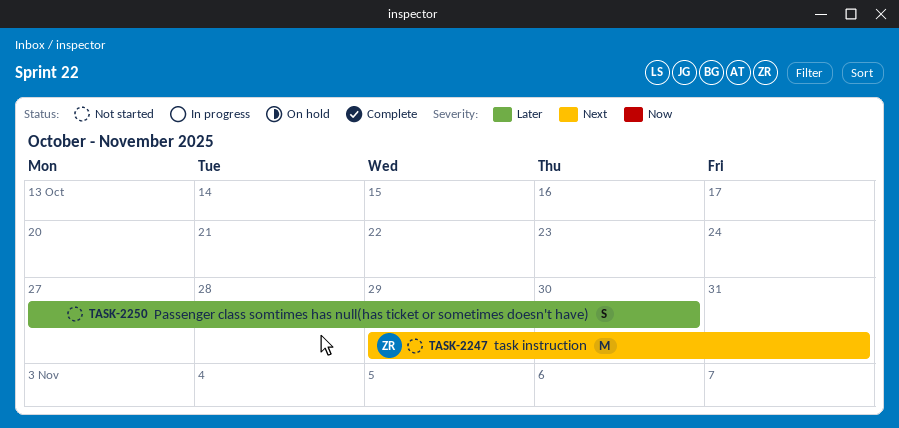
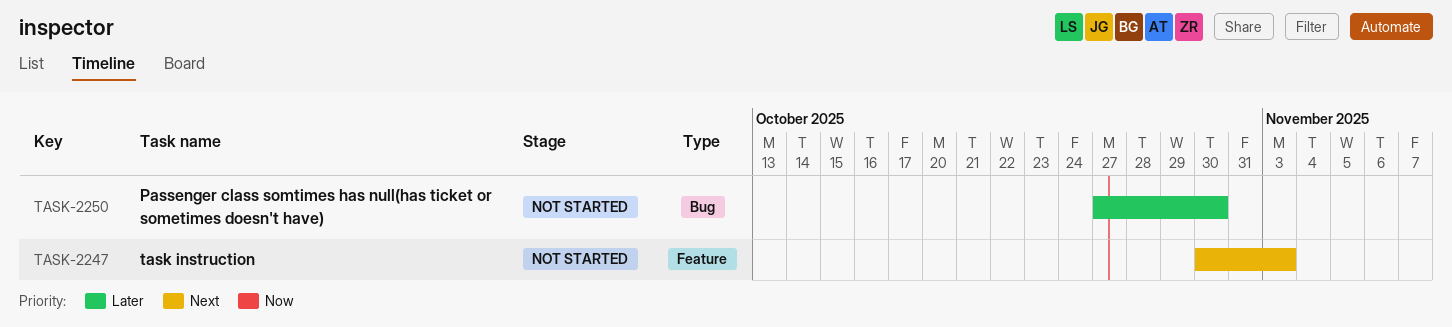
TASK-2247, start: Oct 29 -> Oct 30
TASK-2247, due: Oct 31 -> Nov 3

